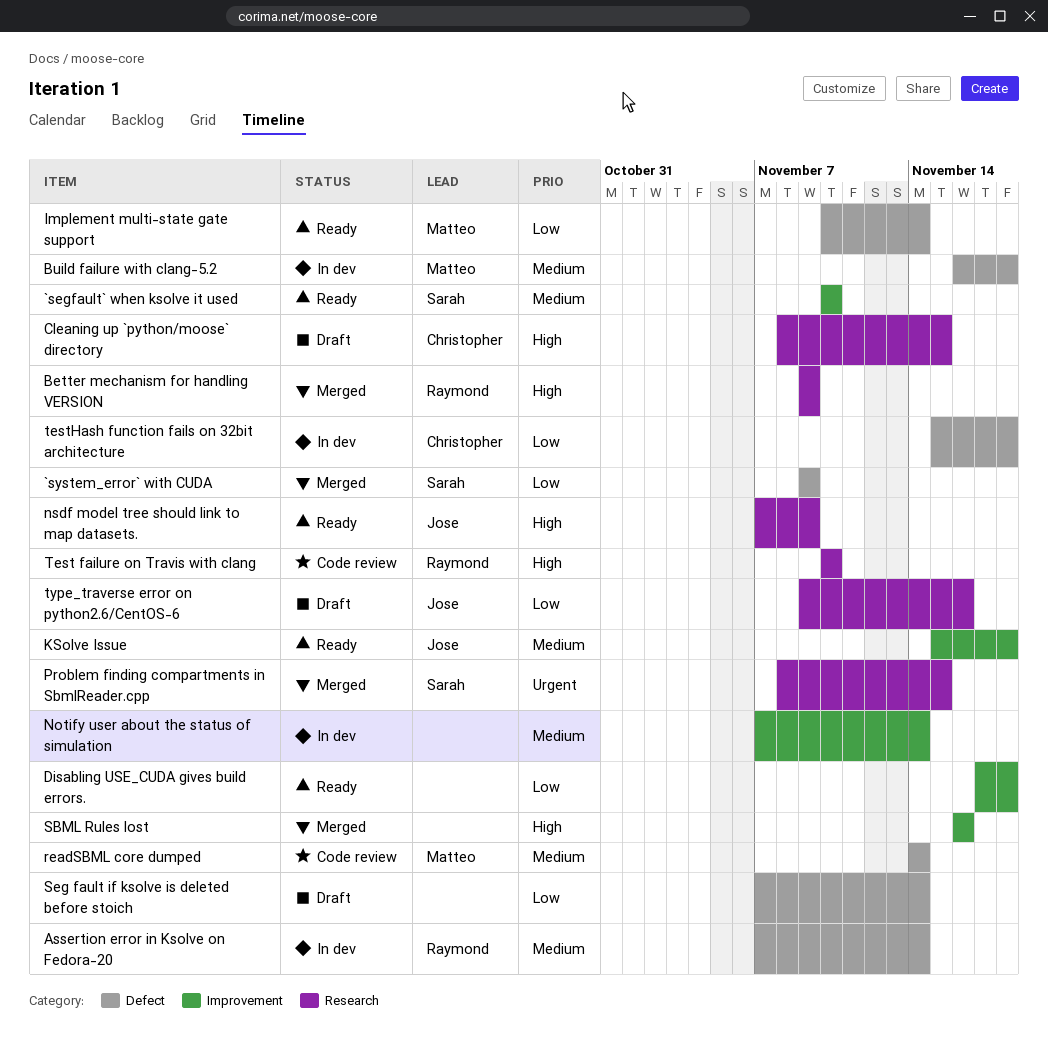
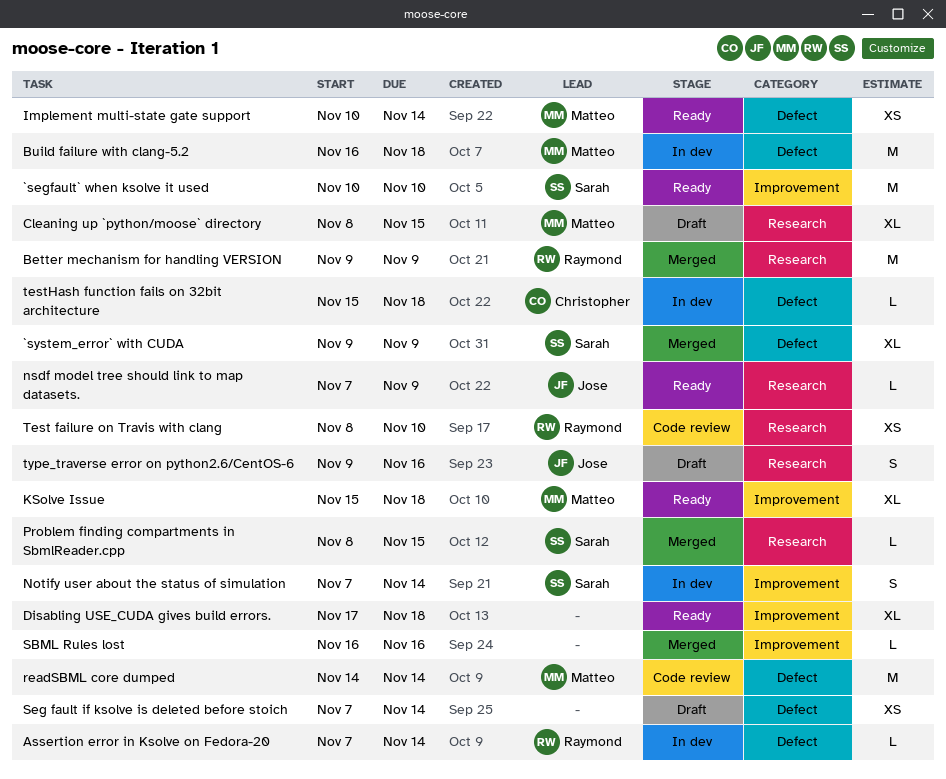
Cleaning up `python/moose` directory, owner: Christopher -> Matteo
KSolve Issue, owner: Jose -> Matteo
Notify user about the status of simulation, owner: none -> Sarah
Test failure on Travis with clang, start: Nov 10 -> Nov 8

